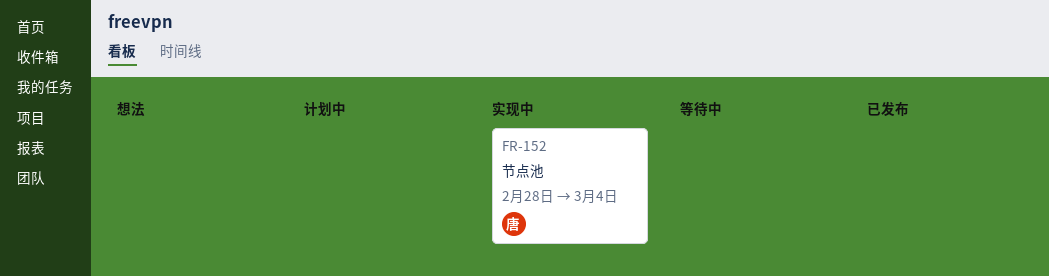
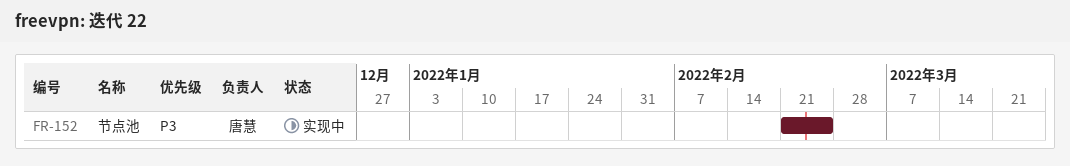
FR-152, start: Feb 28 -> Feb 21
FR-152, due: Mar 4 -> Feb 25

